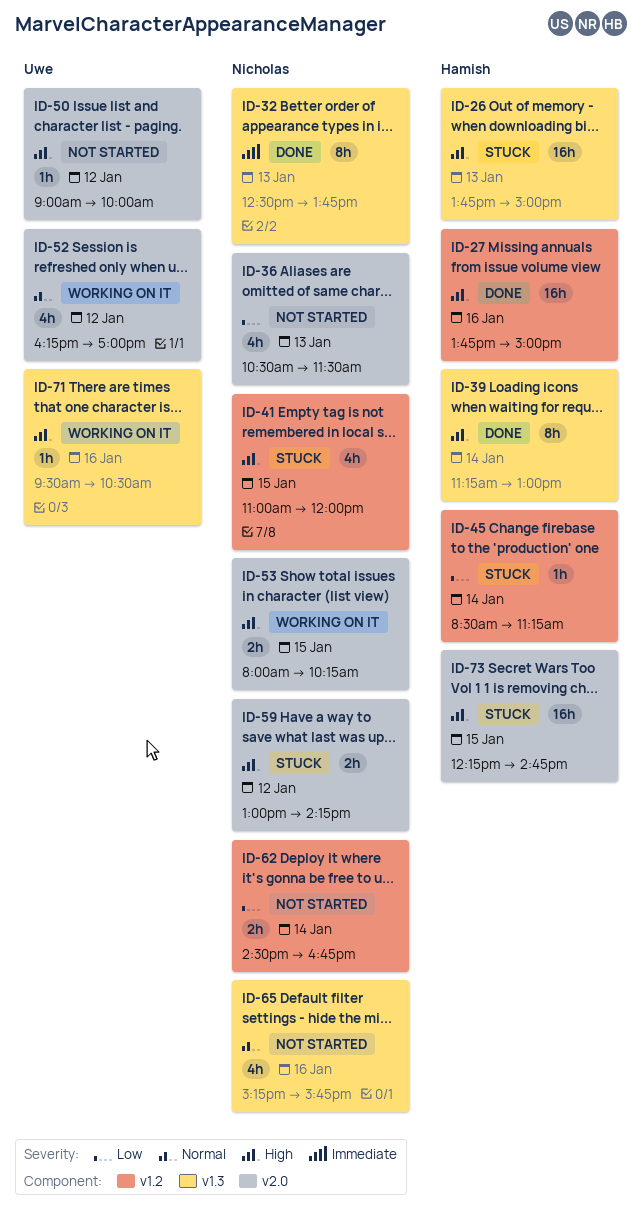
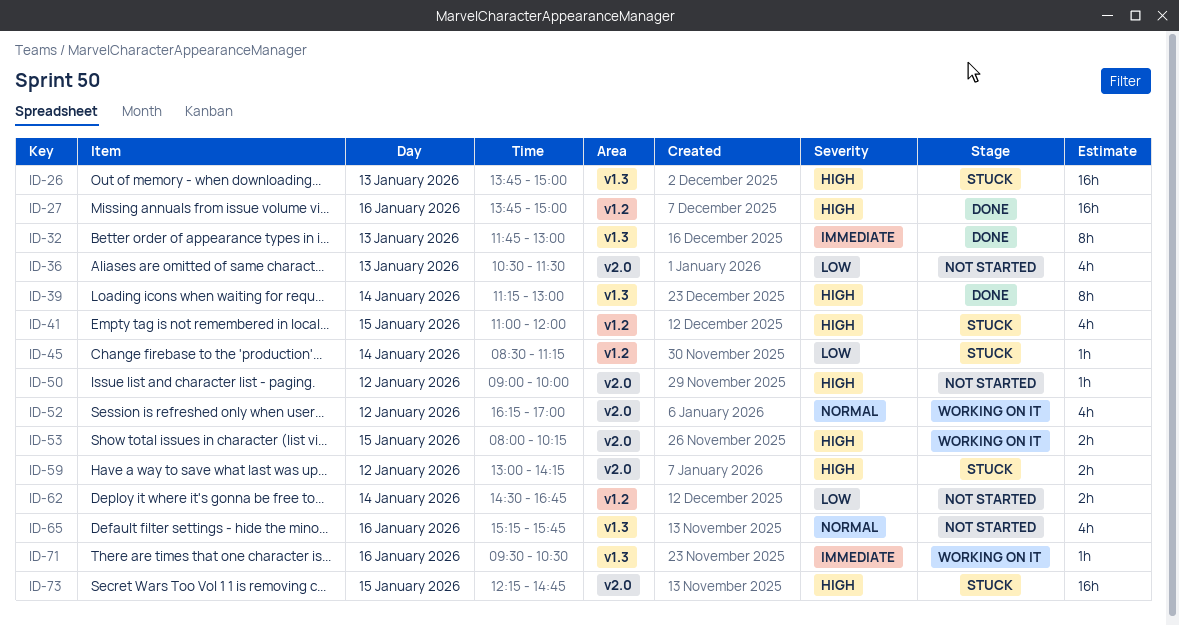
ID-32, begins: 12:30 -> 11:45
ID-32, ends: 13:45 -> 13:00
ID-71, priority: High -> Immediate

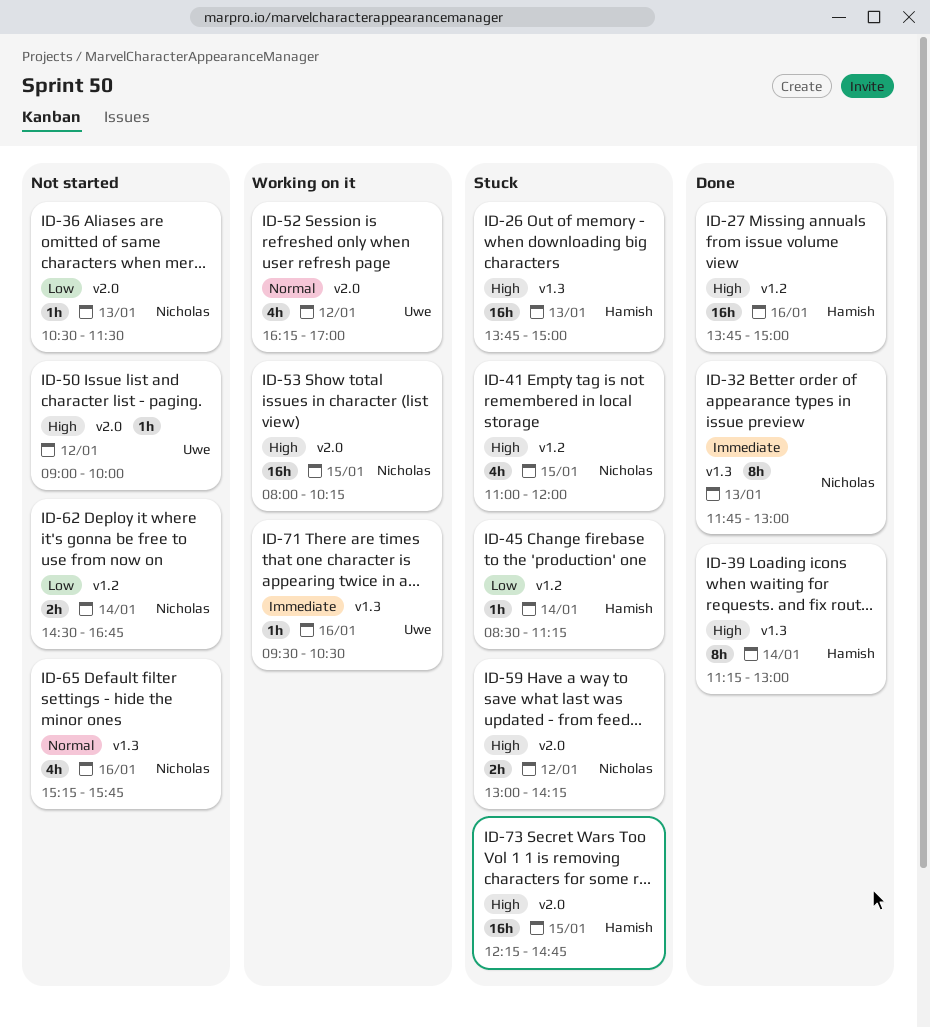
ID-36, estimate: 4h -> 1h
ID-53, estimate: 2h -> 16h

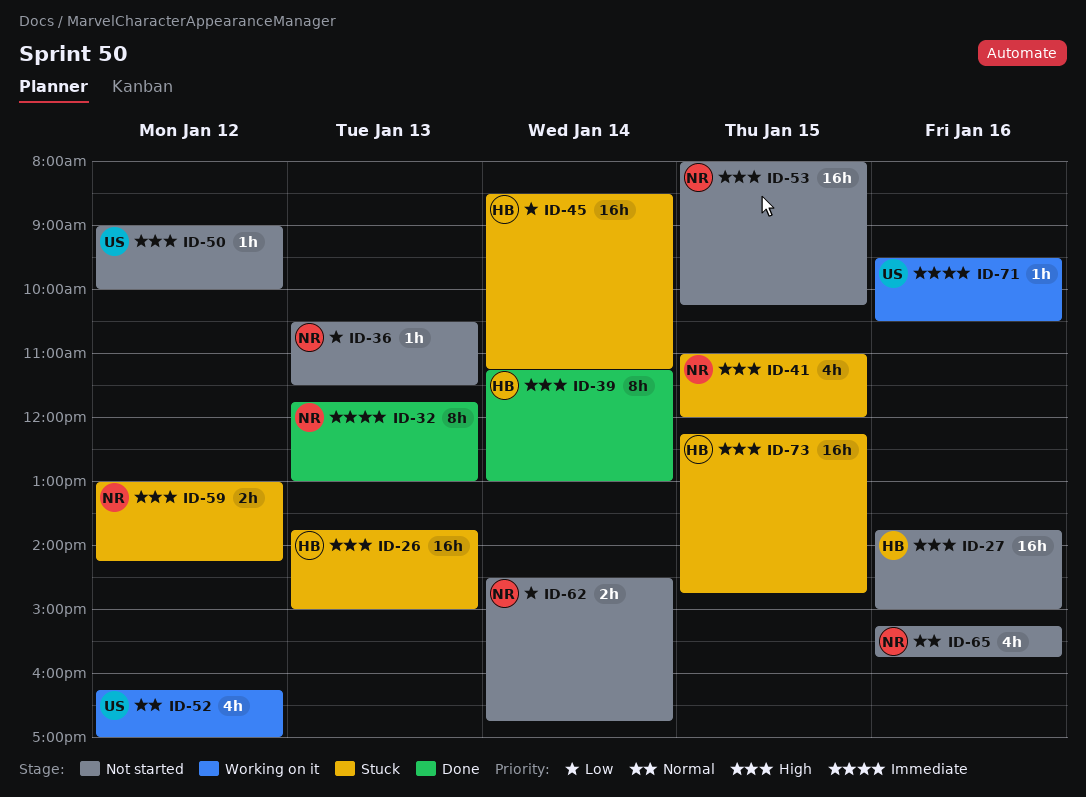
ID-27, status: Done -> Not started
ID-45, estimate: 1h -> 16h
ID-53, status: Working on it -> Not started

